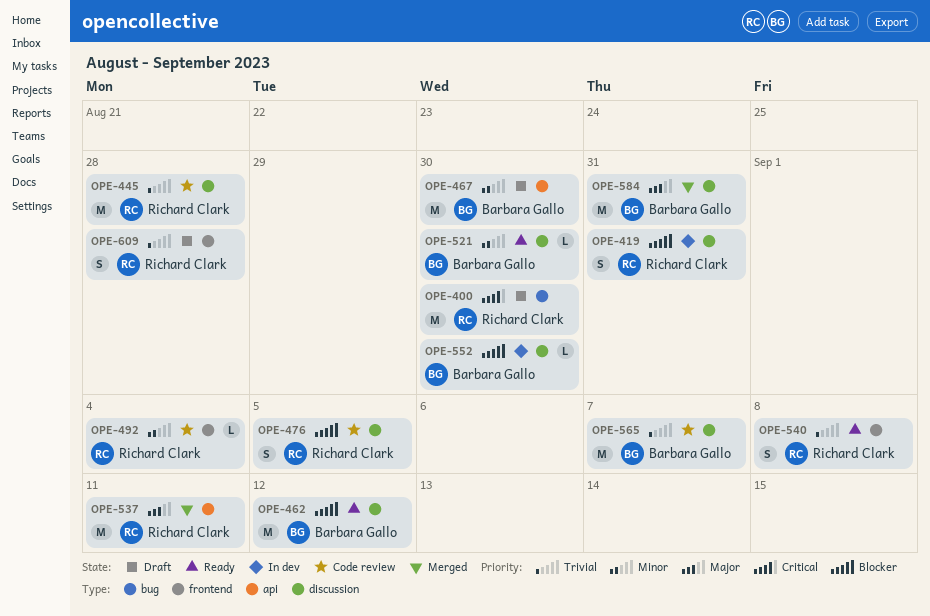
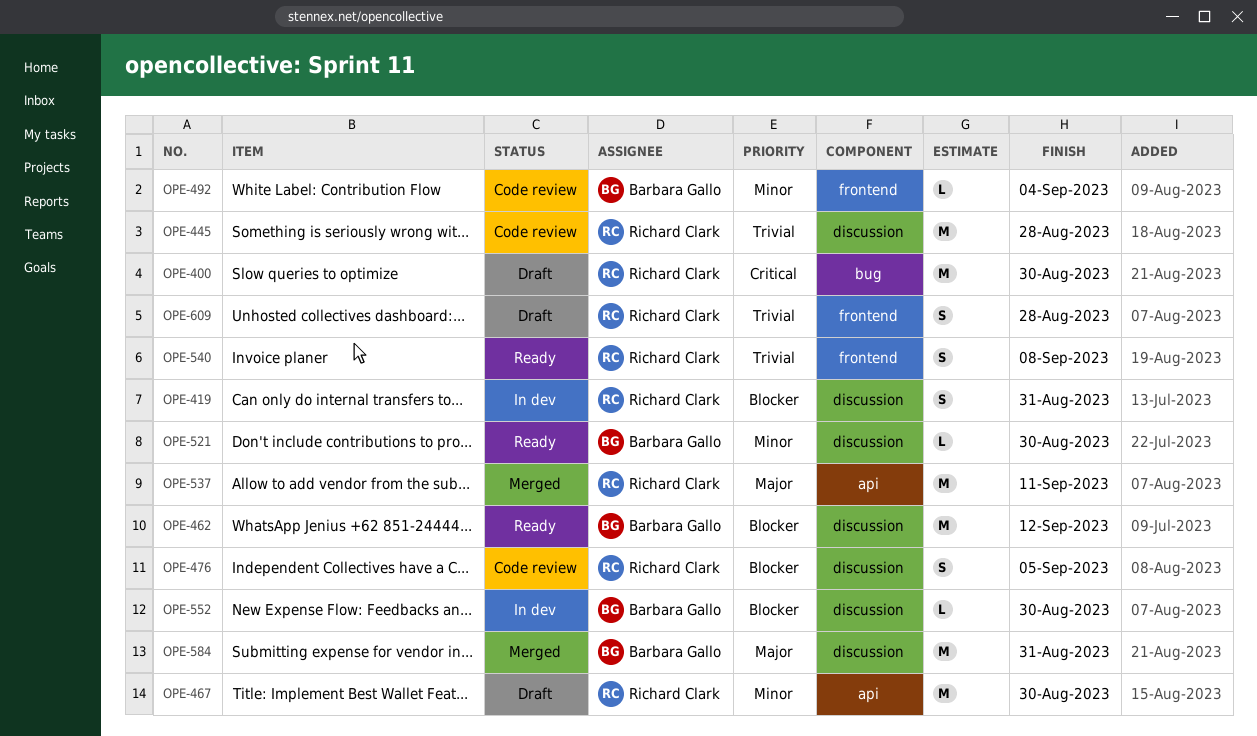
OPE-467, owner: Barbara Gallo -> Richard Clark
OPE-492, owner: Richard Clark -> Barbara Gallo
OPE-565: present -> none

